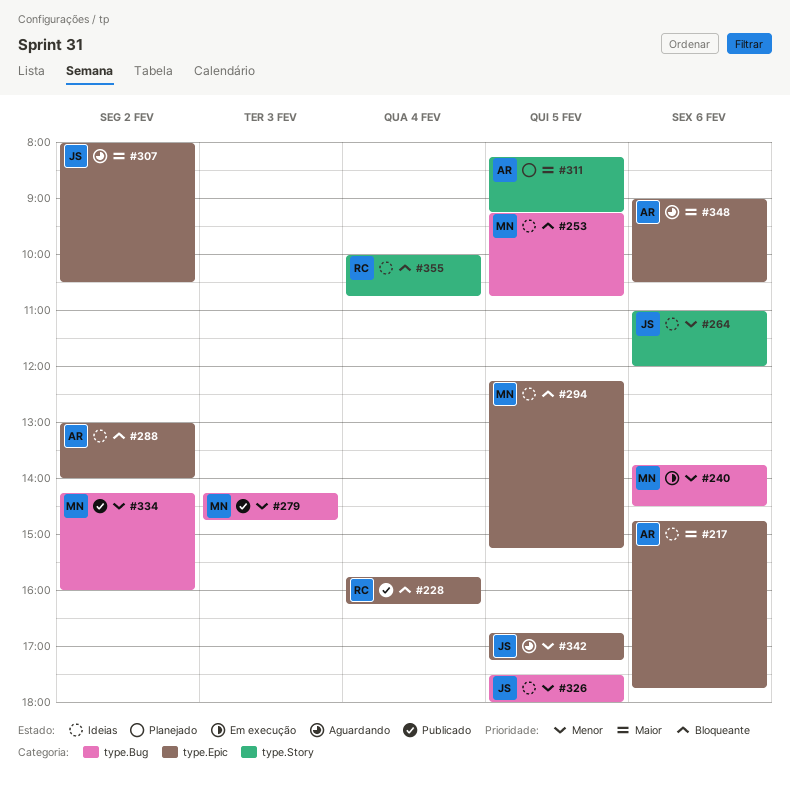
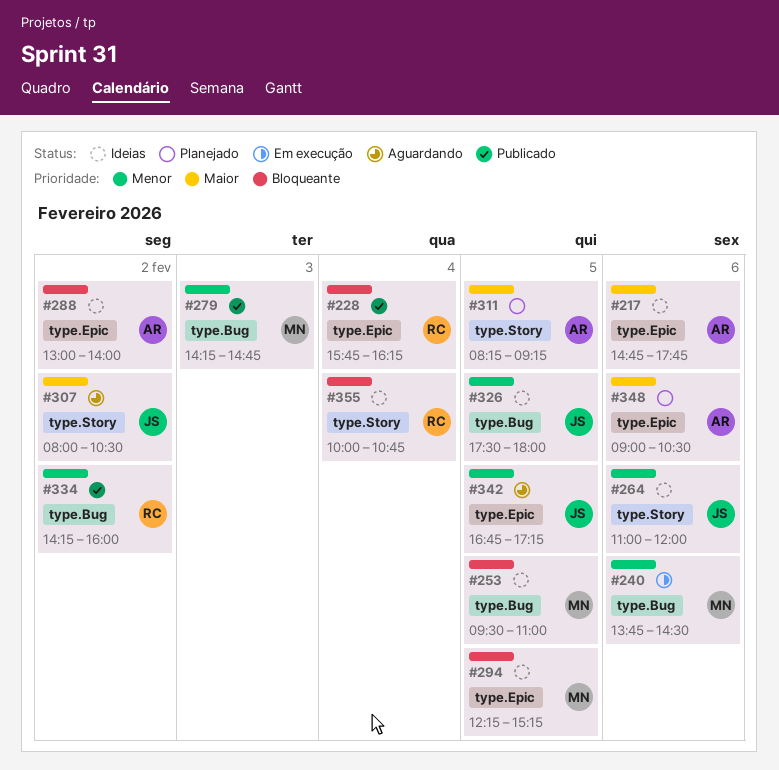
#253, begins: 09:15 -> 09:30
#253, ends: 10:45 -> 11:00
#307, label: type.Epic -> type.Story
#334, owner: MN -> RC
#348, status: Aguardando -> Planejado

